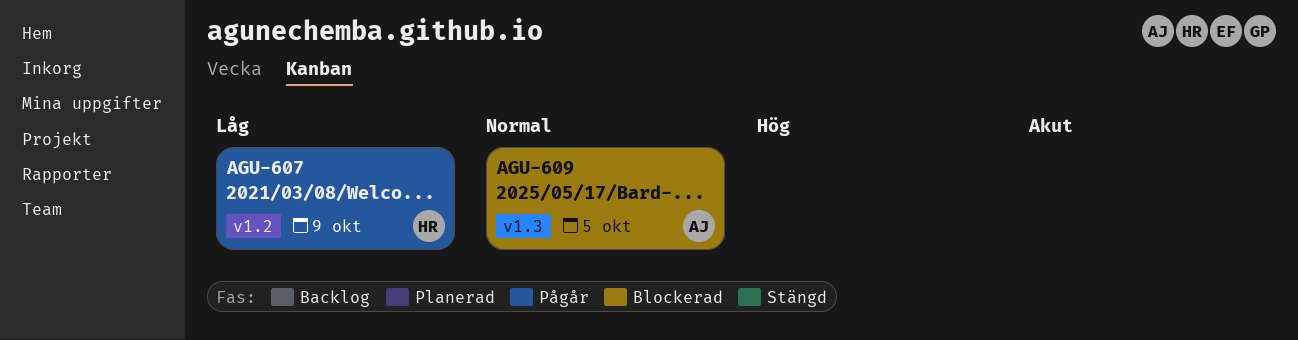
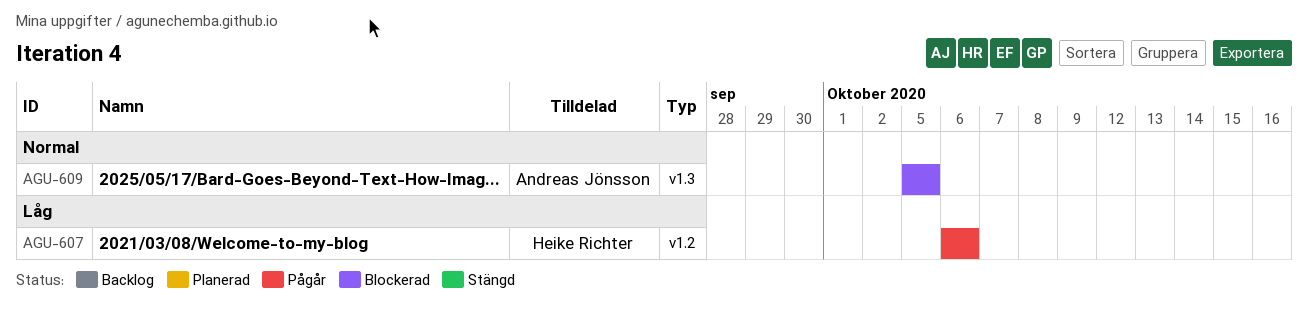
AGU-607, due: Oct 9 -> Oct 6

